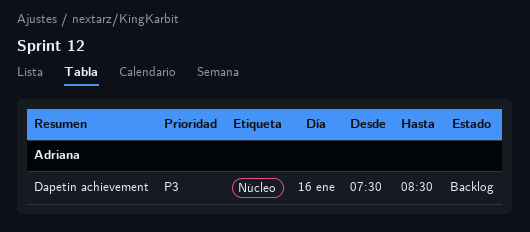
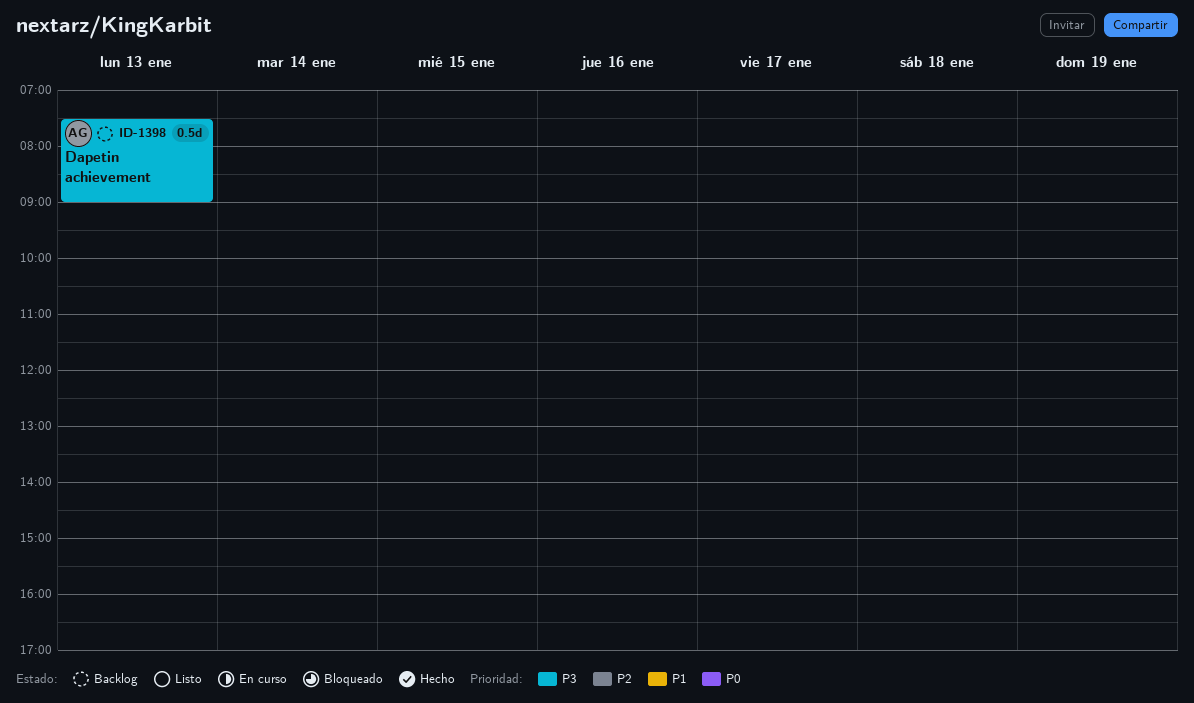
Dapetin achievement, day: Jan 16 -> Jan 13
Dapetin achievement, ends: 08:30 -> 09:00

